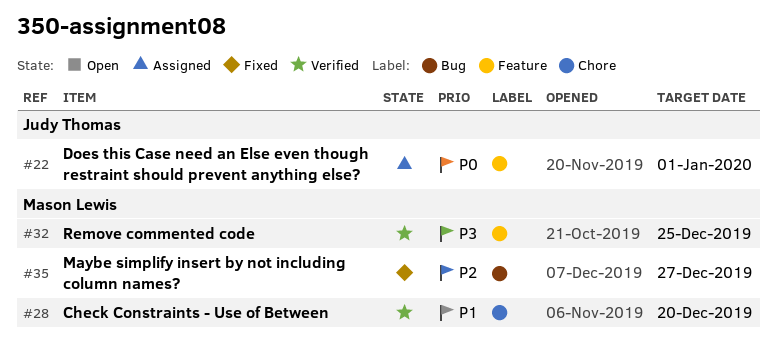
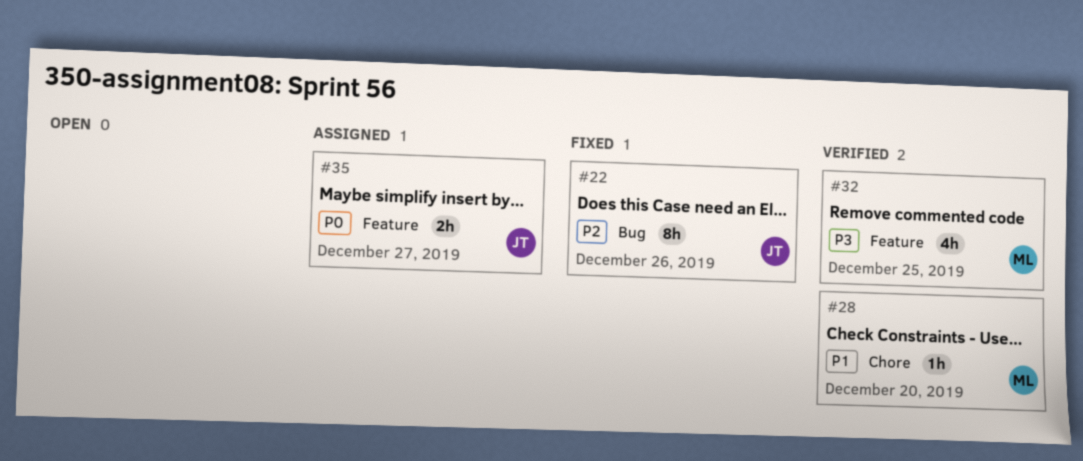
#22, status: Assigned -> Fixed
#22, priority: P0 -> P2
#22, label: Feature -> Bug
#22, due: Jan 1 -> Dec 26
#35, status: Fixed -> Assigned
#35, owner: Mason Lewis -> Judy Thomas
#35, priority: P2 -> P0
#35, label: Bug -> Feature

